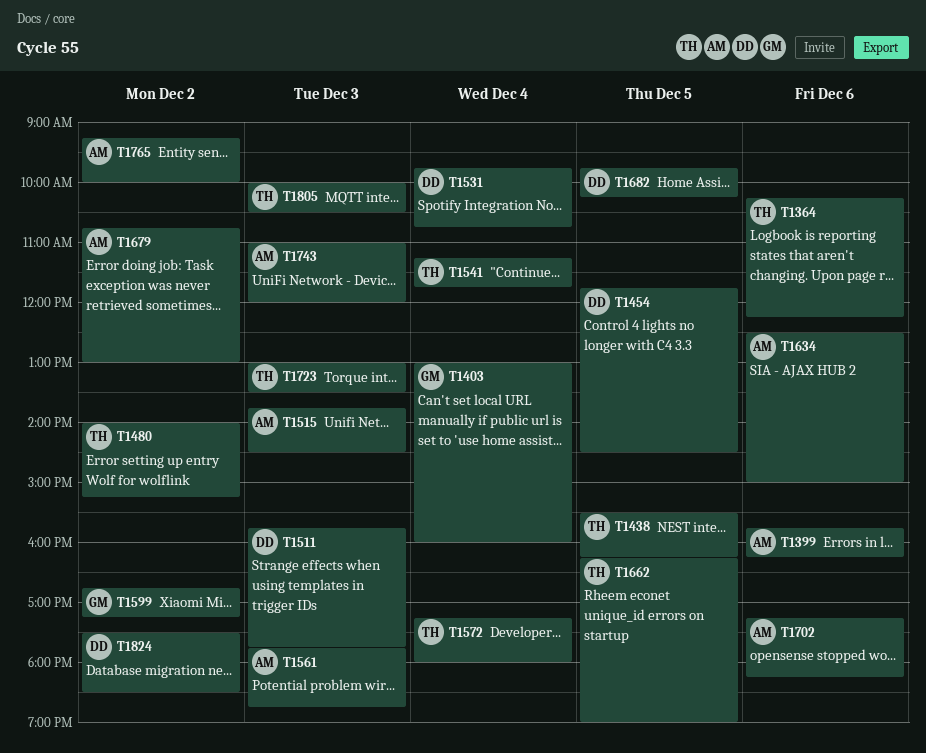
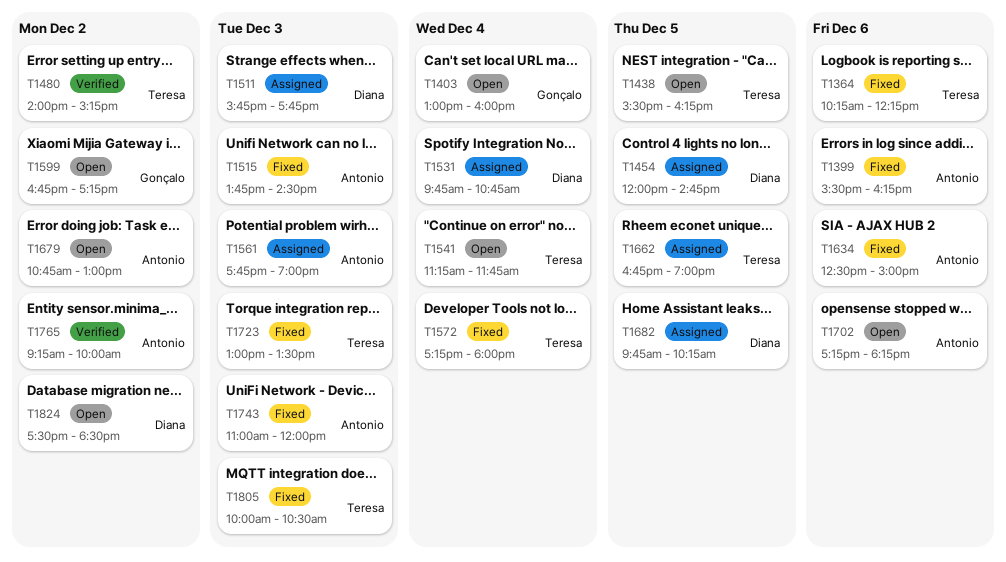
T1399, begins: 15:45 -> 15:30
T1454, begins: 11:45 -> 12:00
T1454, ends: 14:30 -> 14:45
T1561, ends: 18:45 -> 19:00
T1662, begins: 16:15 -> 16:45

